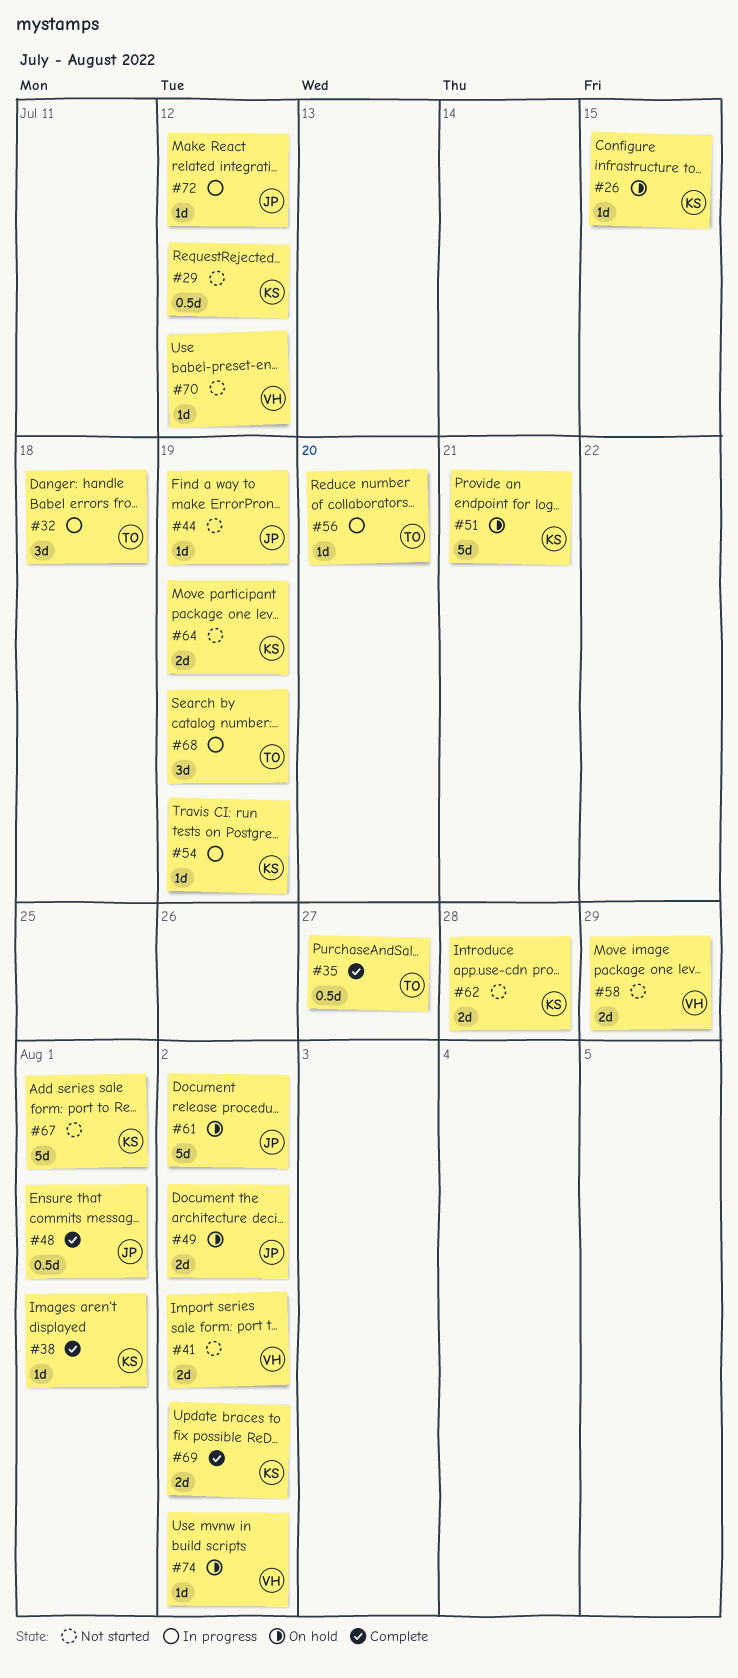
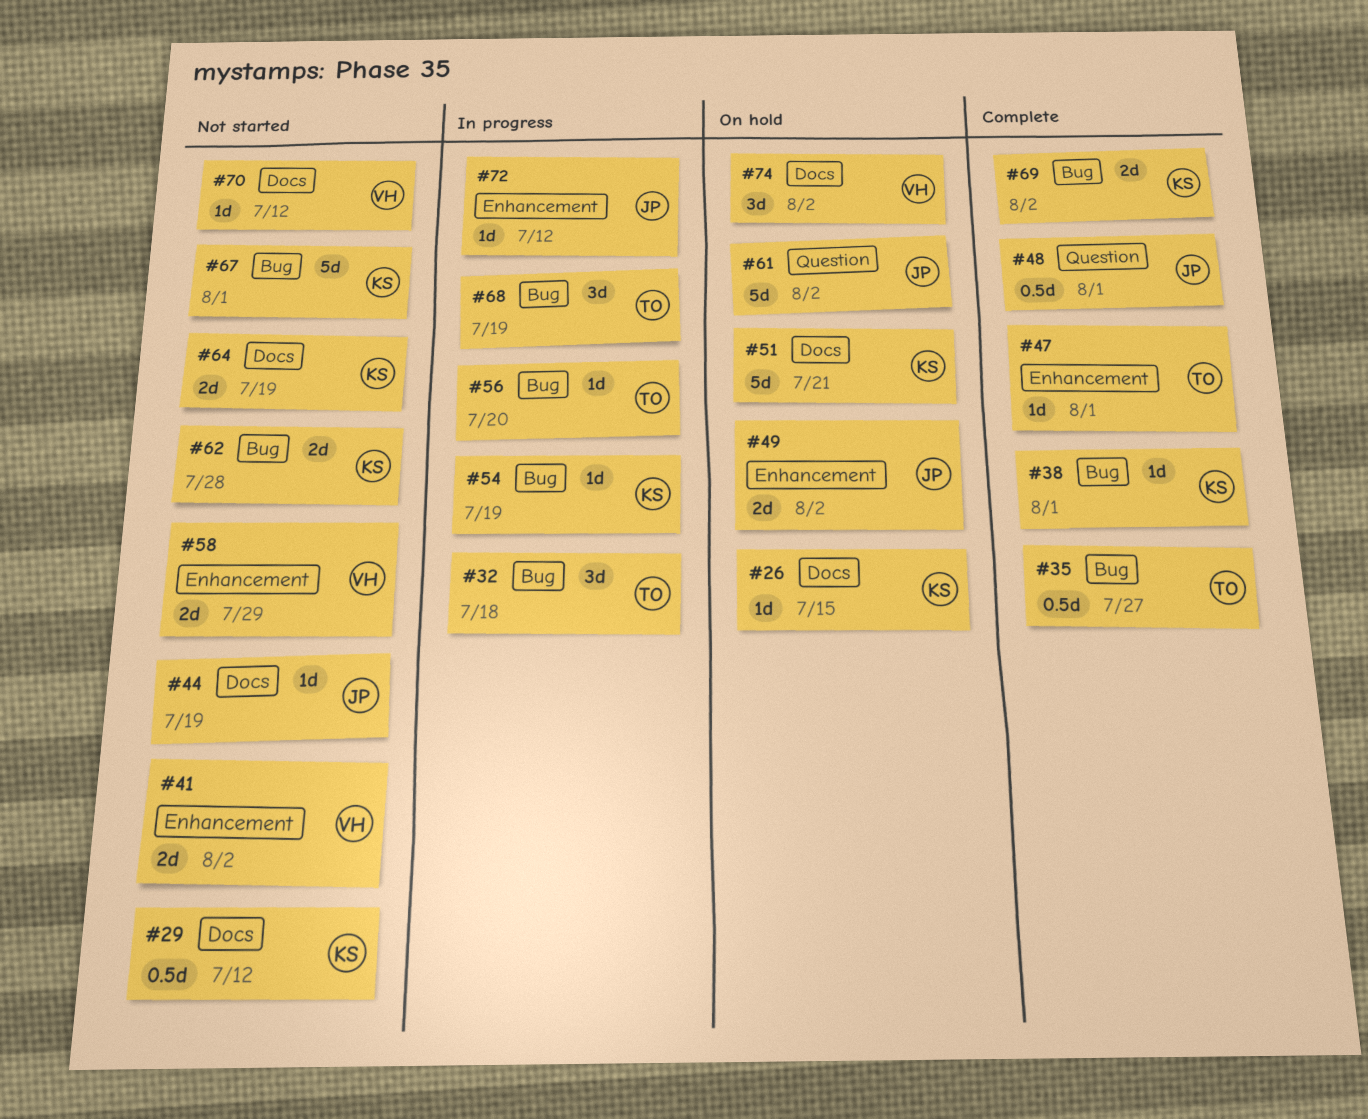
#47: none -> present
#74, estimate: 1d -> 3d

